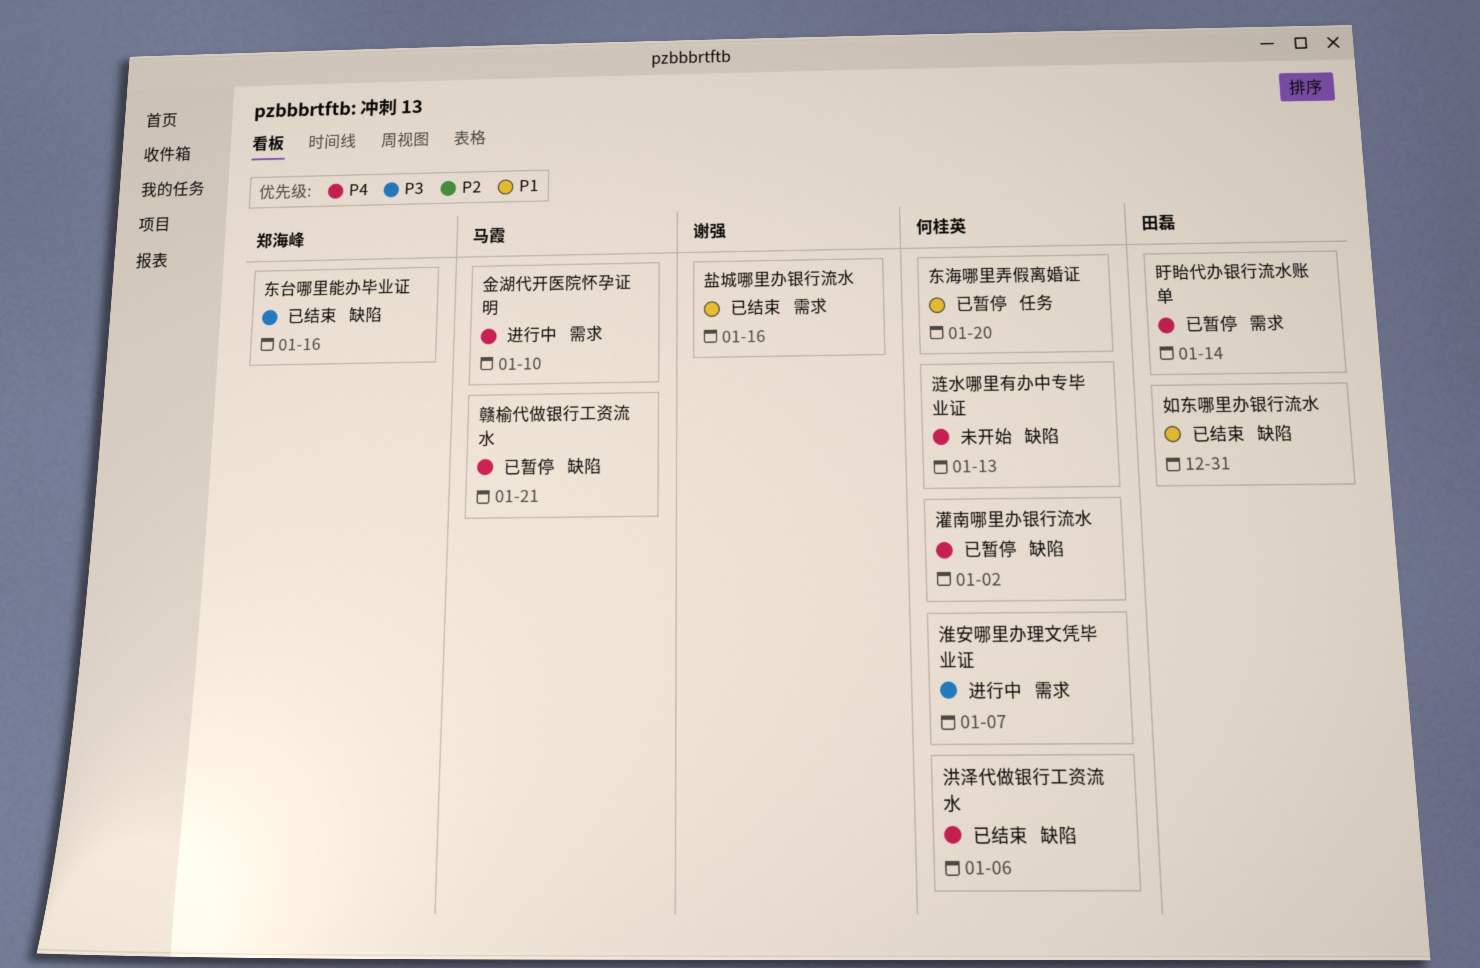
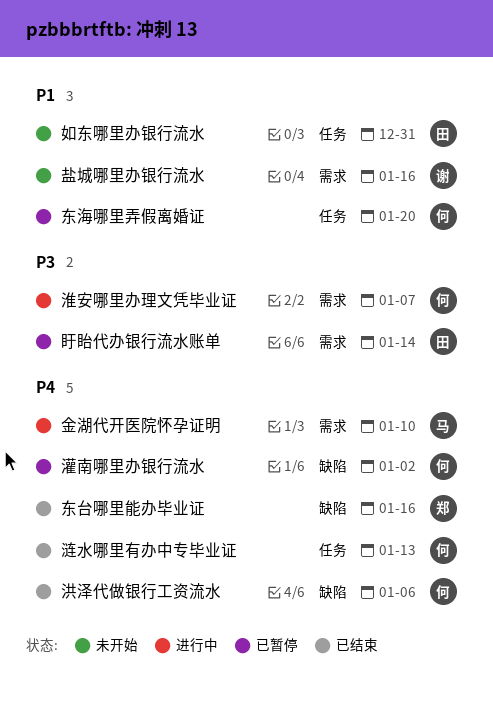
东台哪里能办毕业证, priority: P3 -> P4
如东哪里办银行流水, status: 已结束 -> 未开始
如东哪里办银行流水, label: 缺陷 -> 任务
涟水哪里有办中专毕业证, status: 未开始 -> 已结束
涟水哪里有办中专毕业证, label: 缺陷 -> 任务
盐城哪里办银行流水, status: 已结束 -> 未开始
盱眙代办银行流水账单, priority: P4 -> P3
赣榆代做银行工资流水: present -> none

